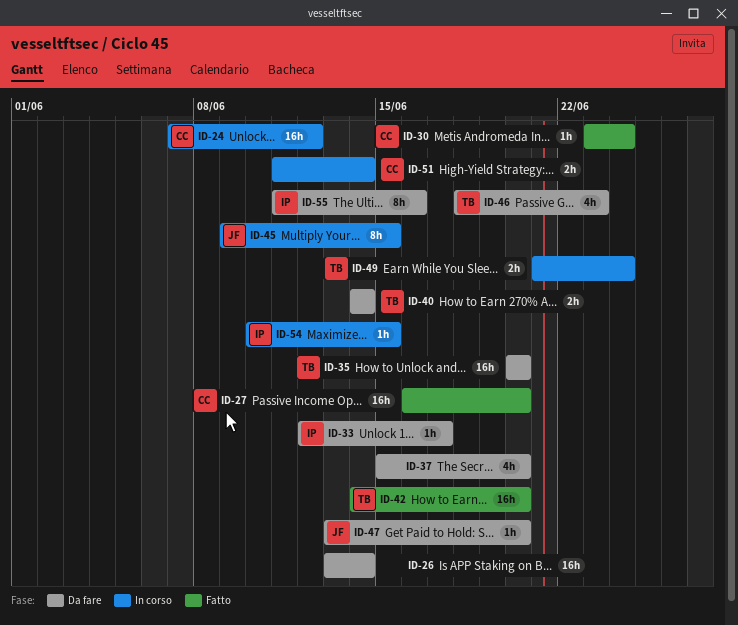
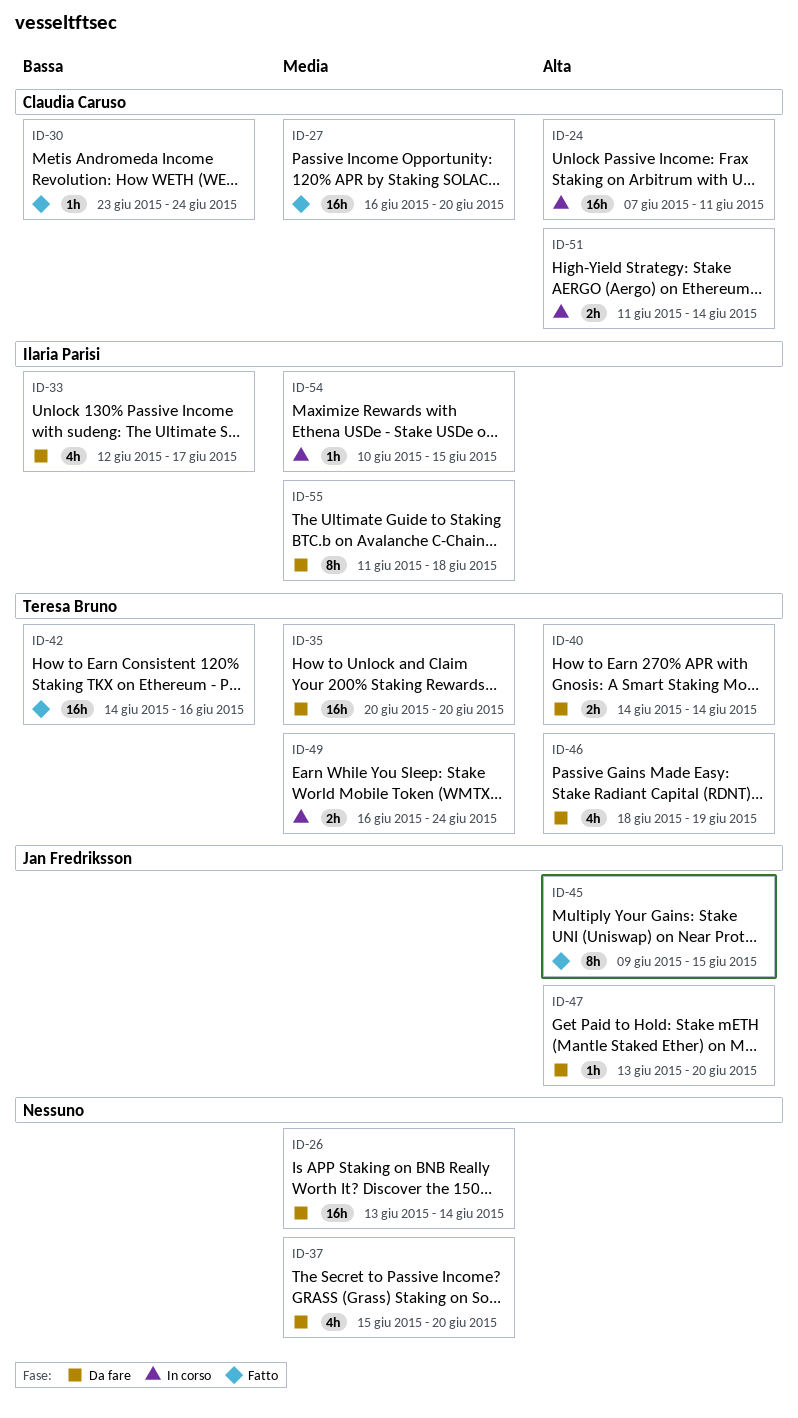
ID-24, due: Jun 12 -> Jun 11
ID-33, estimate: 1h -> 4h
ID-42, due: Jun 20 -> Jun 16
ID-45, status: In corso -> Fatto
ID-46, due: Jun 23 -> Jun 19
ID-49, start: Jun 21 -> Jun 16
ID-55, due: Jun 16 -> Jun 18

